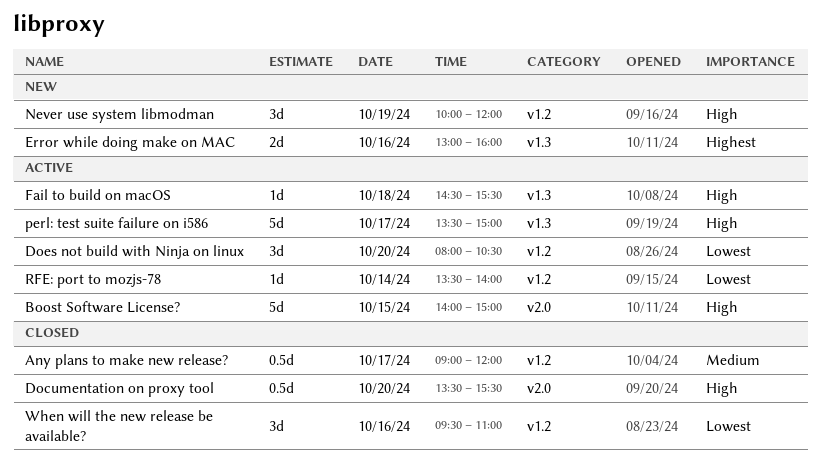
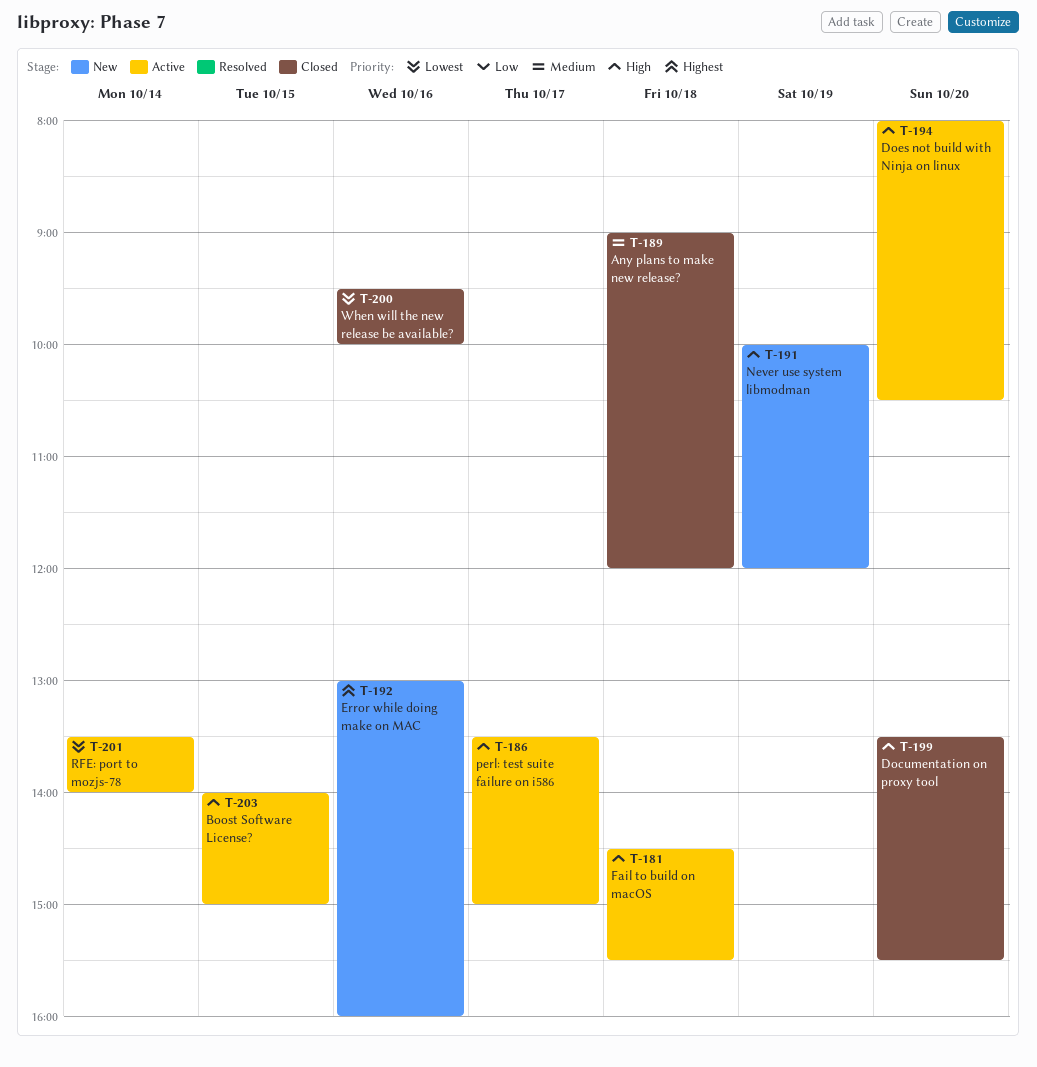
Any plans to make new release?, day: Oct 17 -> Oct 18
Does not build with Ninja on linux, priority: Lowest -> High
When will the new release be available?, ends: 11:00 -> 10:00

